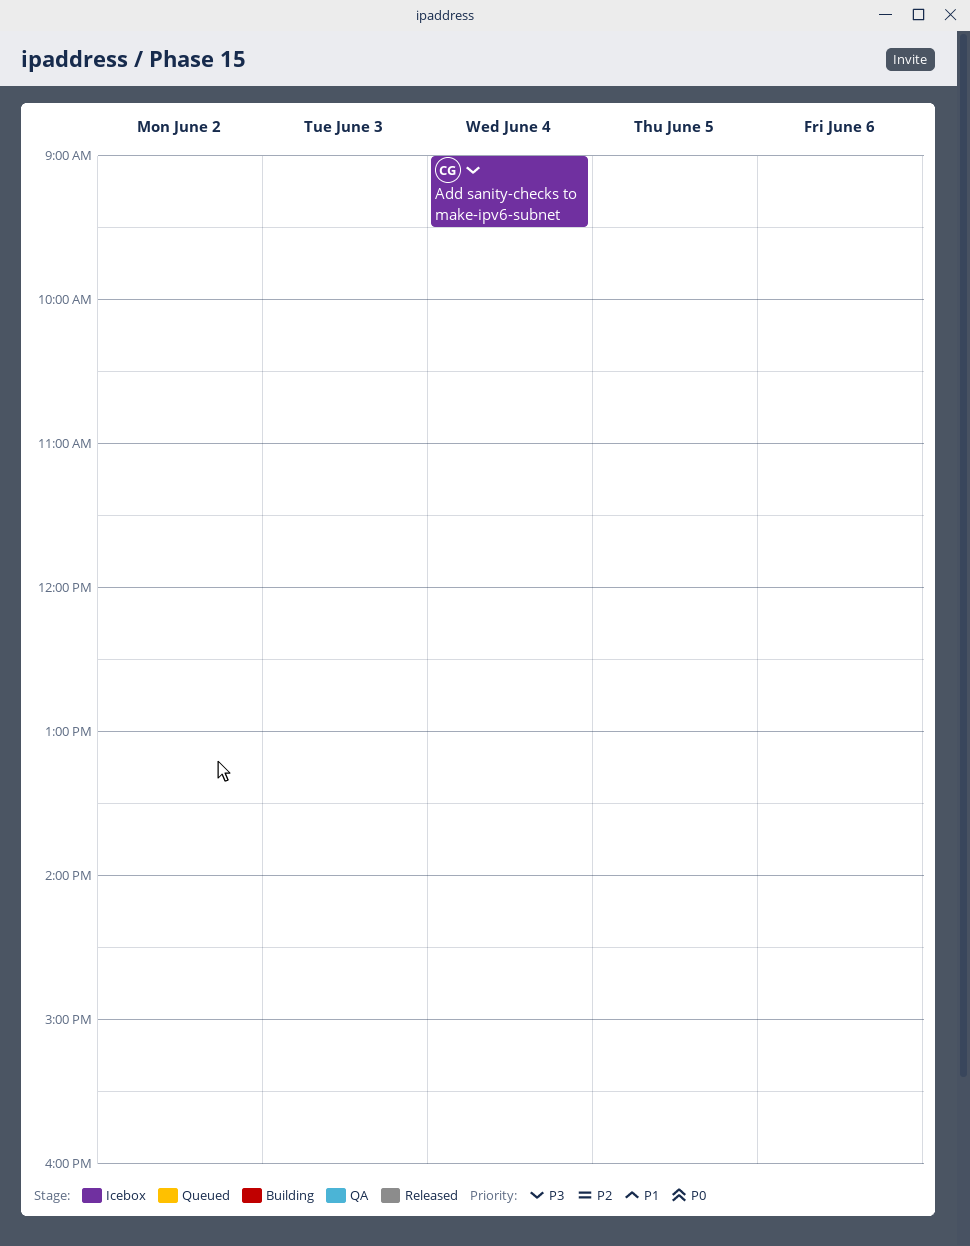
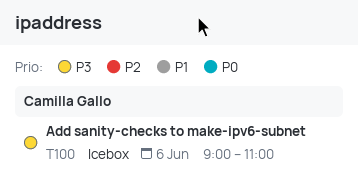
Add sanity-checks to make-ipv6-subnet, day: Jun 4 -> Jun 6
Add sanity-checks to make-ipv6-subnet, ends: 09:30 -> 11:00

